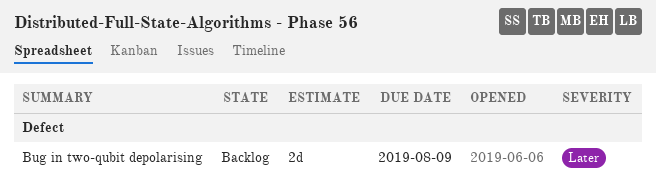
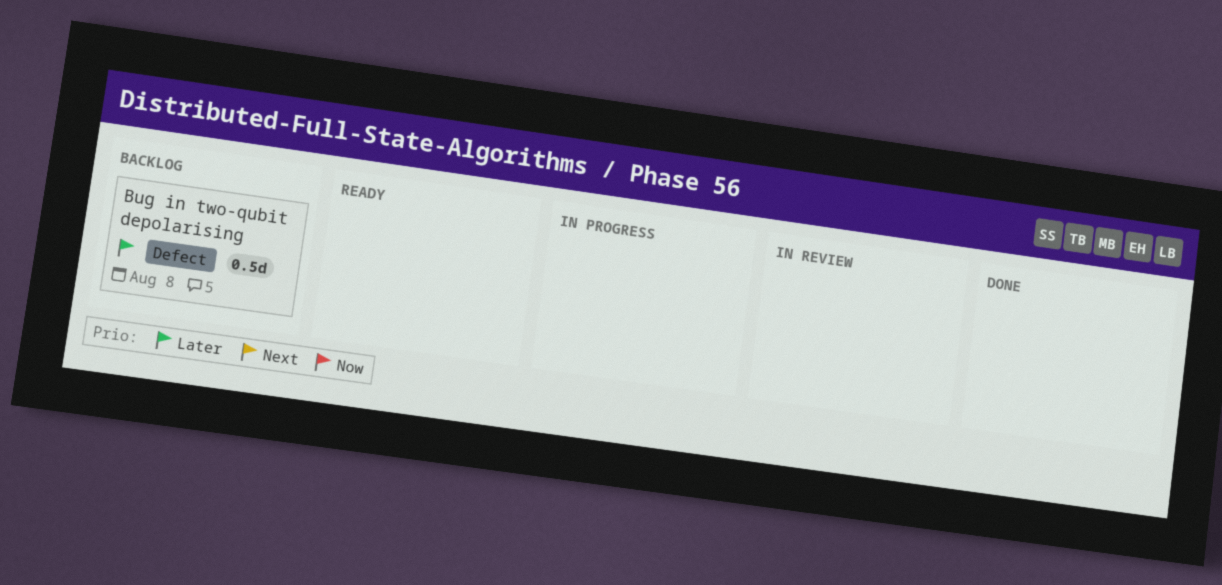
Bug in two-qubit depolarising, estimate: 2d -> 0.5d
Bug in two-qubit depolarising, due: Aug 9 -> Aug 8

